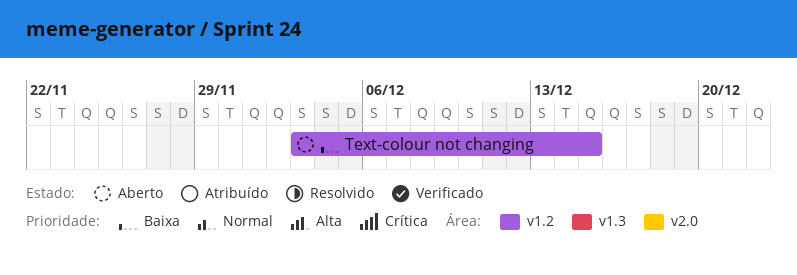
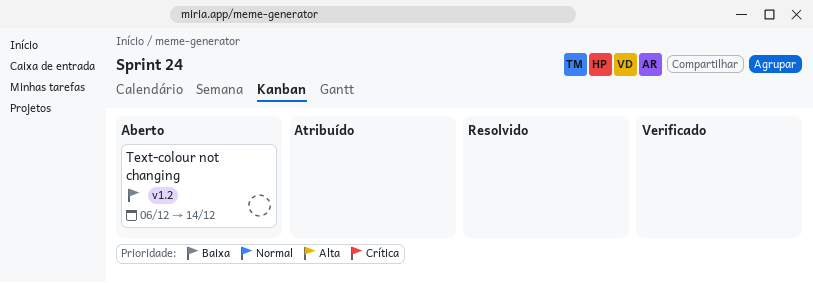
Text-colour not changing, start: Dec 3 -> Dec 6
Text-colour not changing, due: Dec 15 -> Dec 14

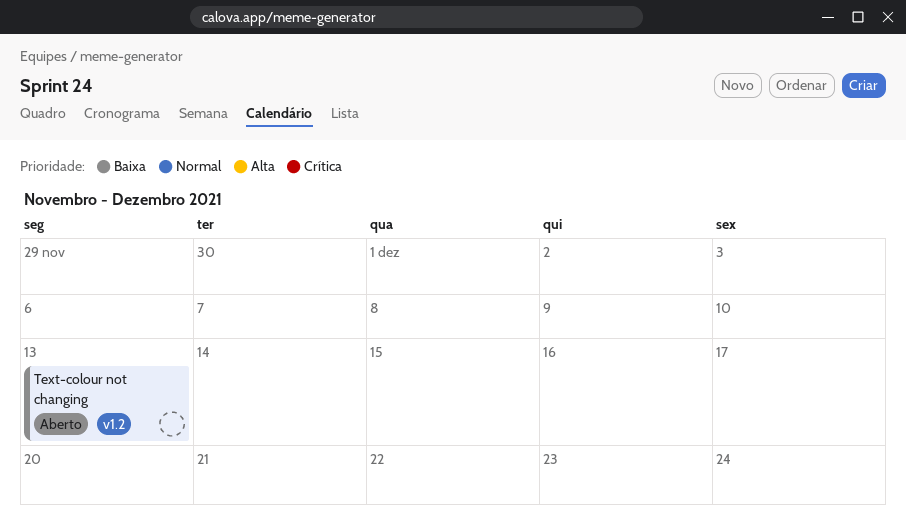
Text-colour not changing, due: Dec 14 -> Dec 13

